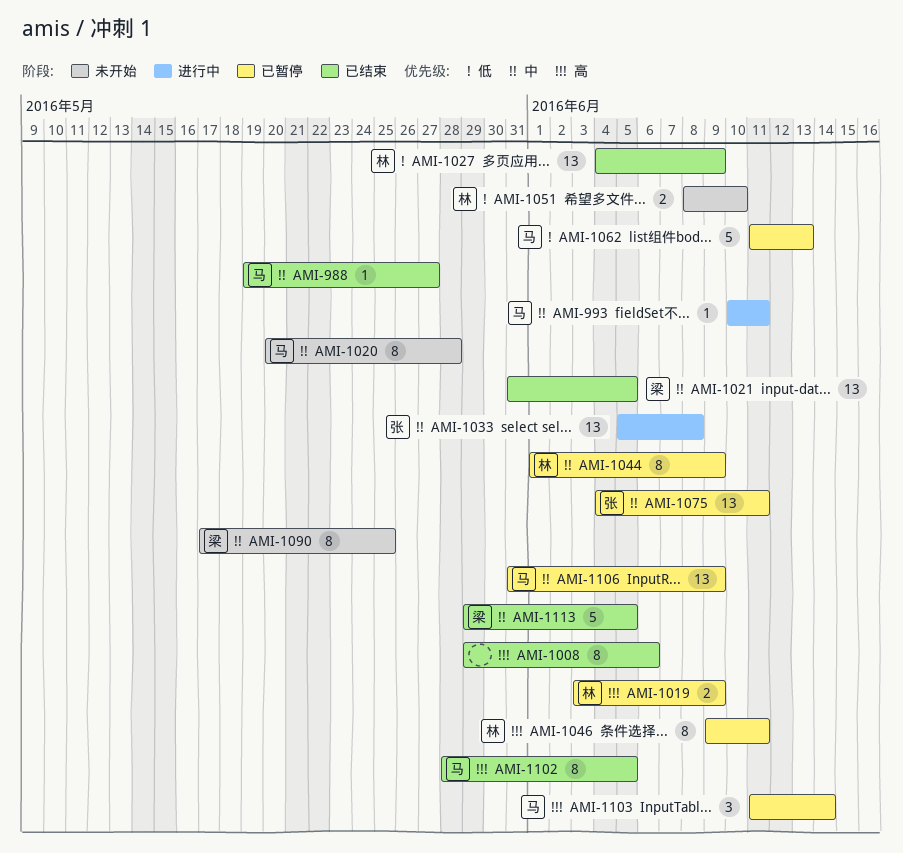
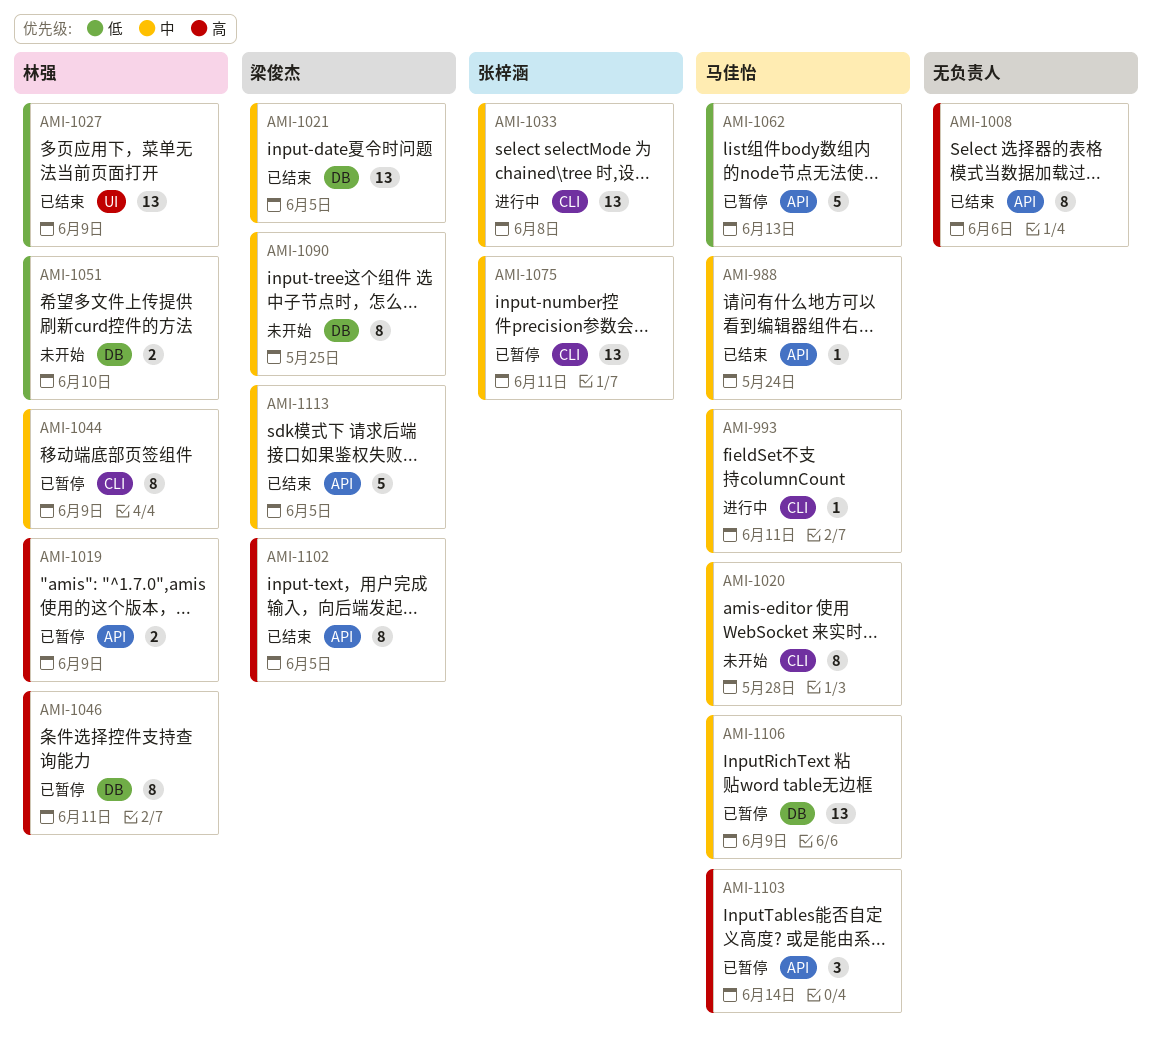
AMI-988, due: May 27 -> May 24
AMI-1102, owner: 马佳怡 -> 梁俊杰

